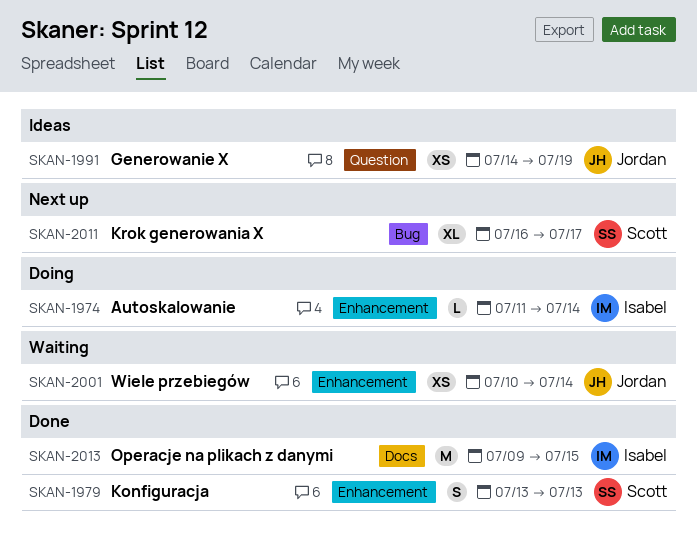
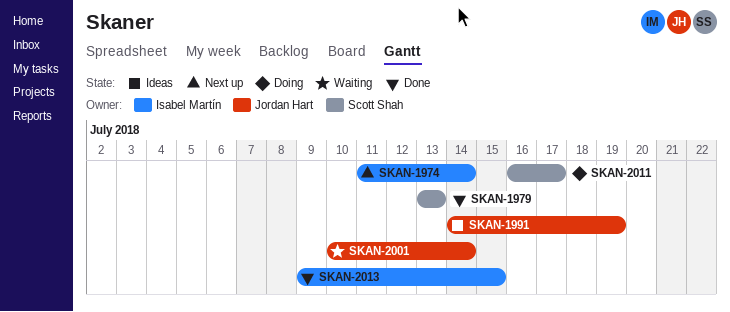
SKAN-1974, status: Doing -> Next up
SKAN-2011, status: Next up -> Doing

